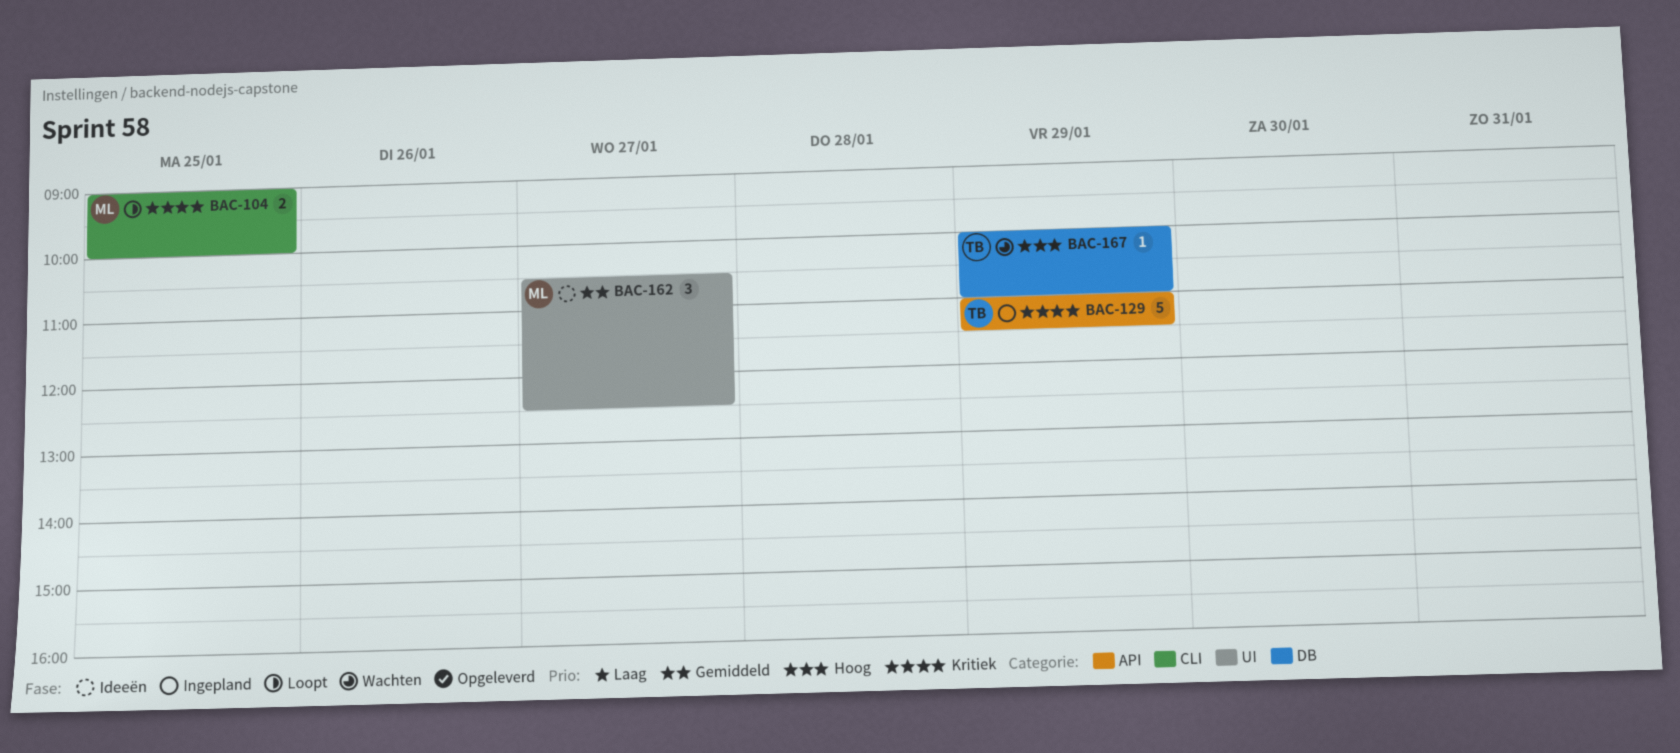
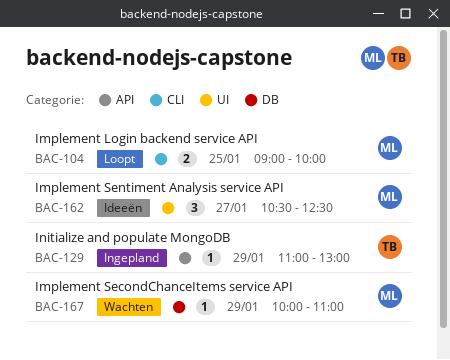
BAC-129, estimate: 5 -> 1
BAC-129, ends: 11:30 -> 13:00
BAC-167, owner: TB -> ML

